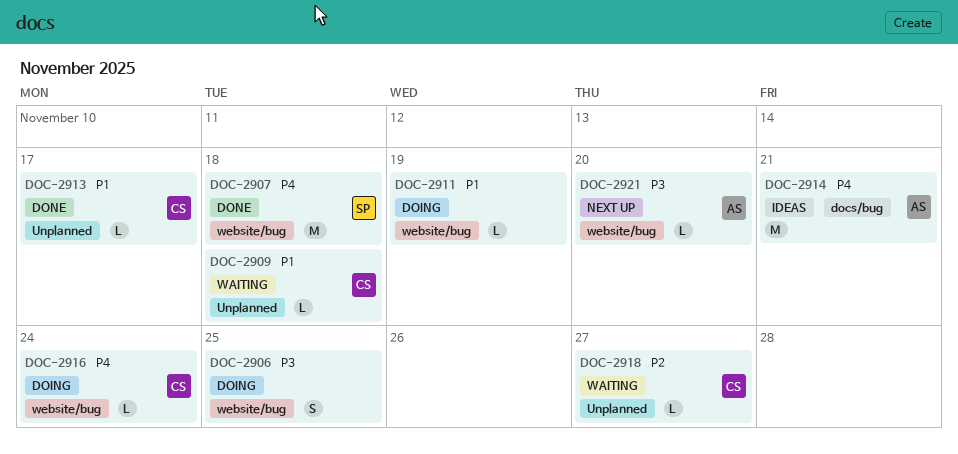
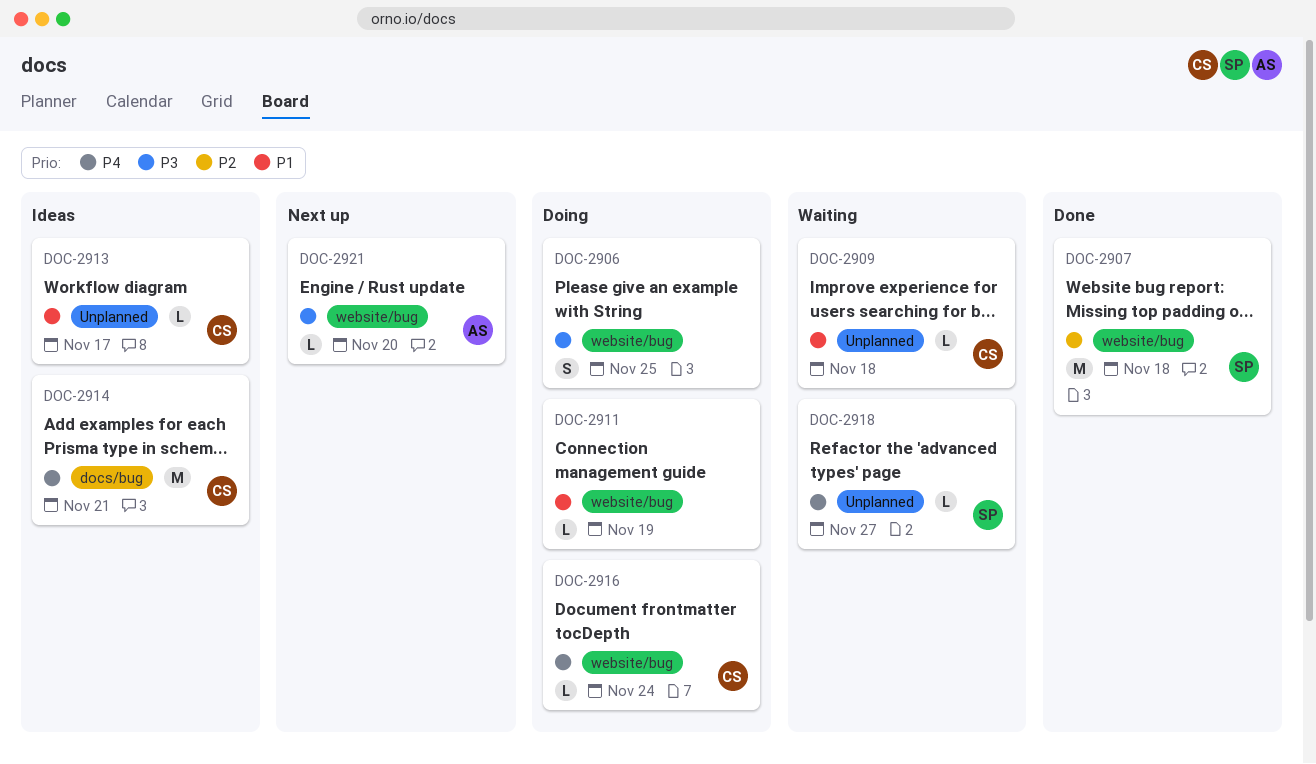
DOC-2907, priority: P4 -> P2
DOC-2913, status: Done -> Ideas
DOC-2914, owner: AS -> CS
DOC-2918, owner: CS -> SP
DOC-2918, priority: P2 -> P4

